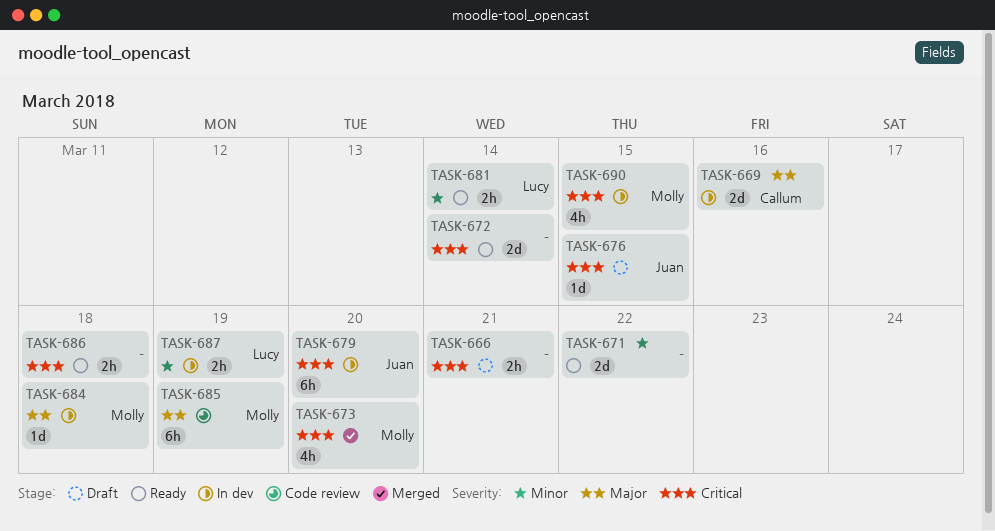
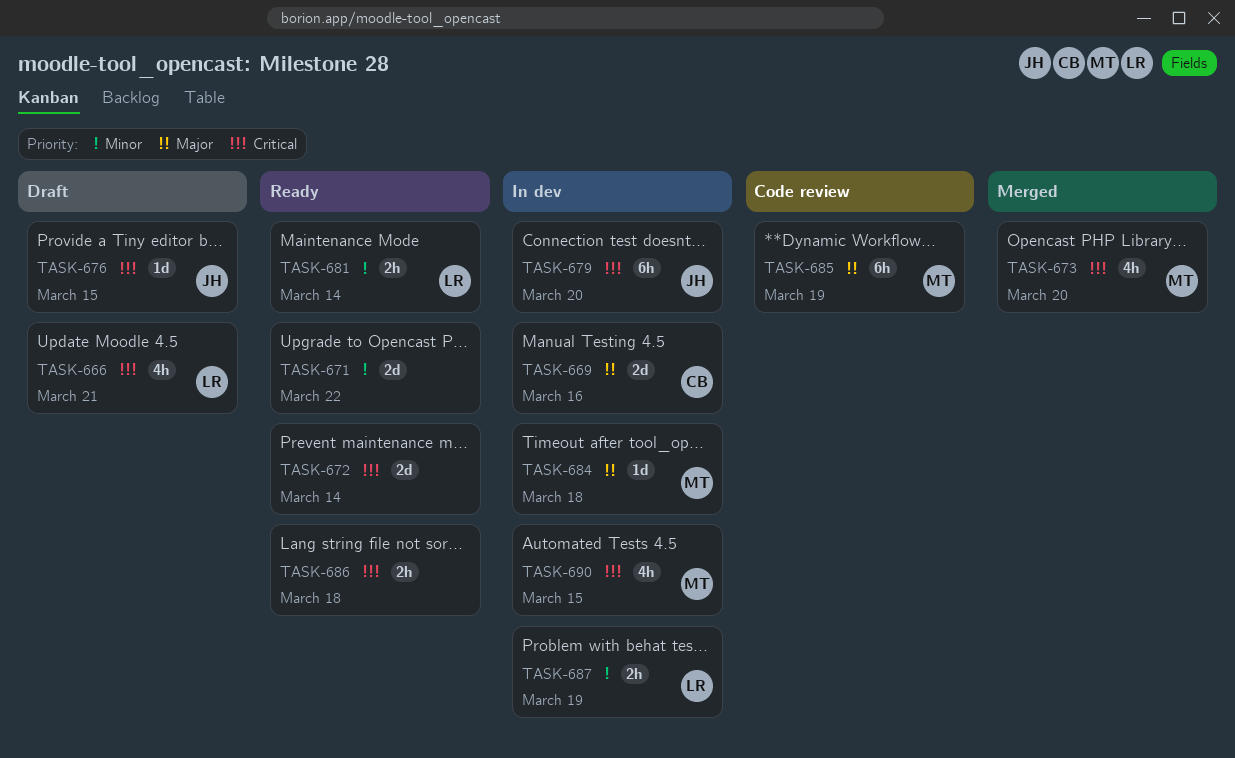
TASK-666, owner: none -> Lucy
TASK-666, estimate: 2h -> 4h

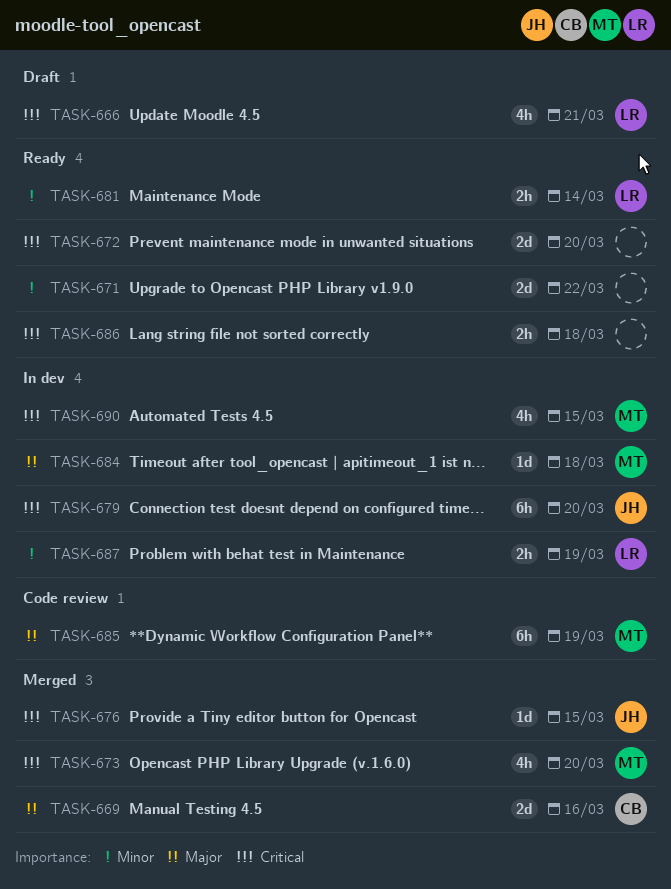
TASK-669, status: In dev -> Merged
TASK-672, due: Mar 14 -> Mar 20
TASK-676, status: Draft -> Merged

